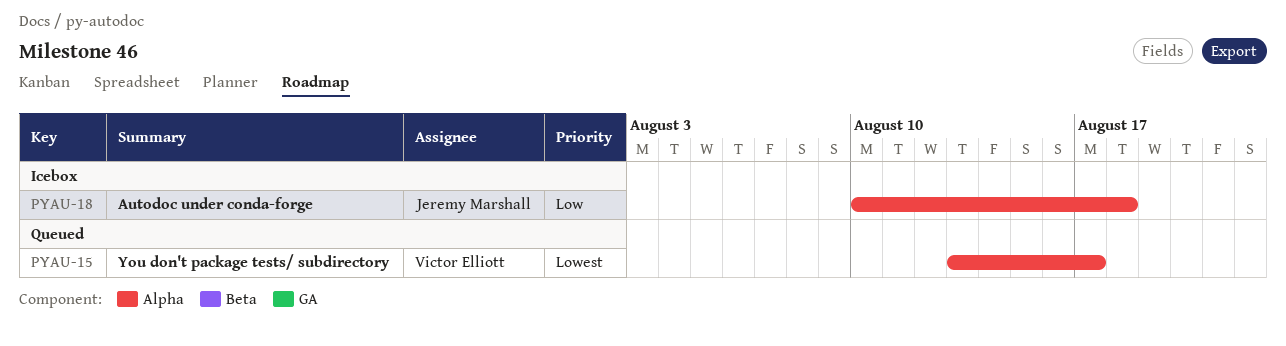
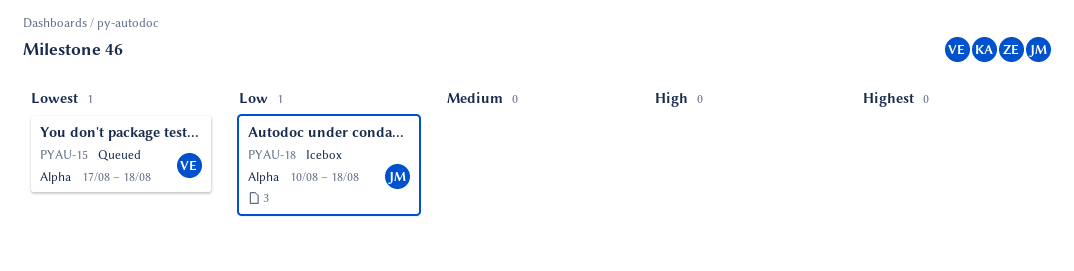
PYAU-15, start: Aug 13 -> Aug 17
PYAU-15, due: Aug 17 -> Aug 18

